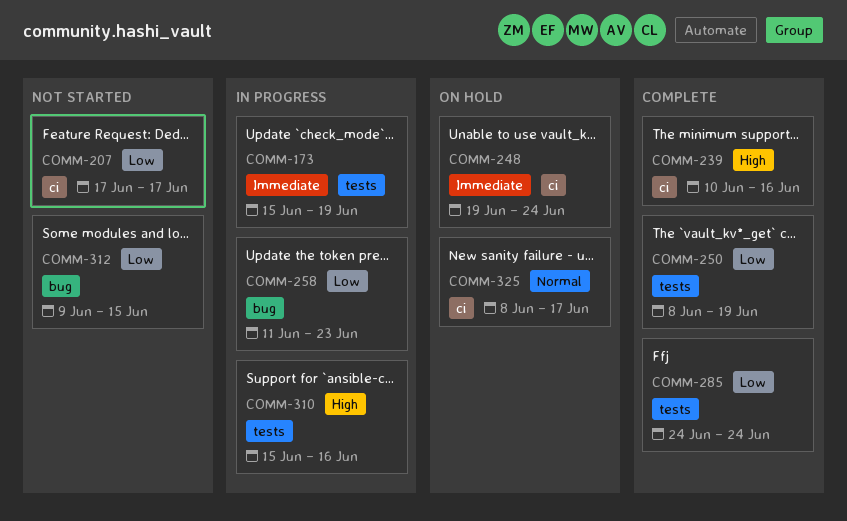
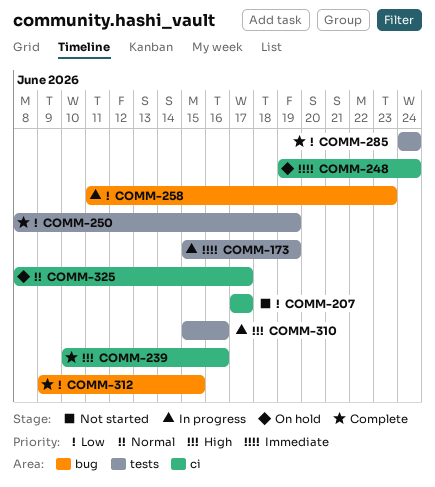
COMM-312, status: Not started -> Complete

